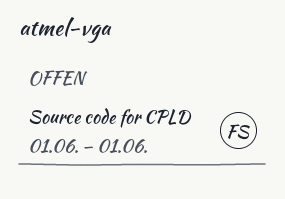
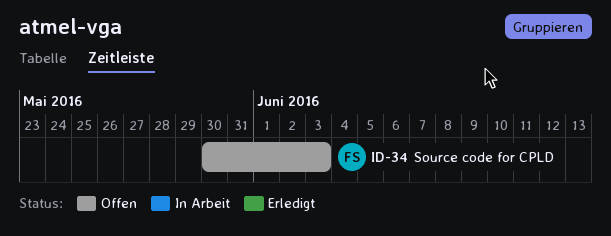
Source code for CPLD, start: Jun 1 -> May 30
Source code for CPLD, due: Jun 1 -> Jun 3

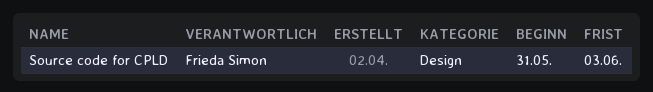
Source code for CPLD, start: May 30 -> May 31

